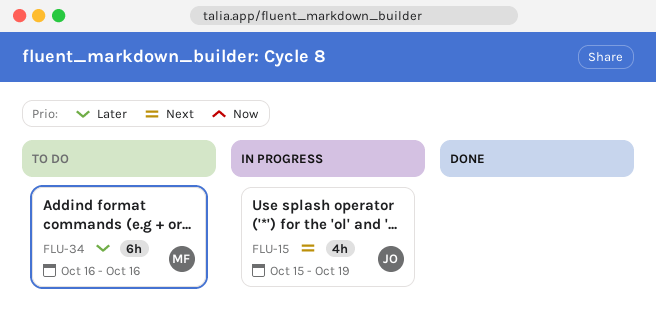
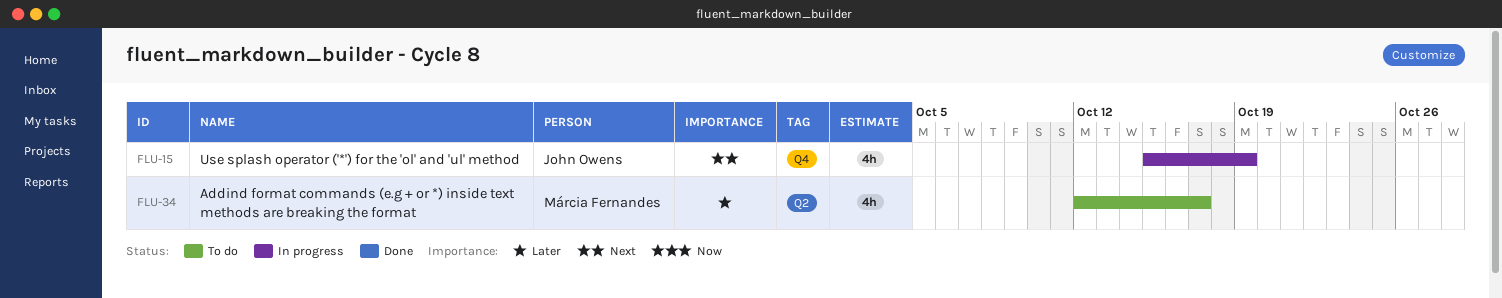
FLU-34, estimate: 6h -> 4h
FLU-34, start: Oct 16 -> Oct 12
FLU-34, due: Oct 16 -> Oct 17

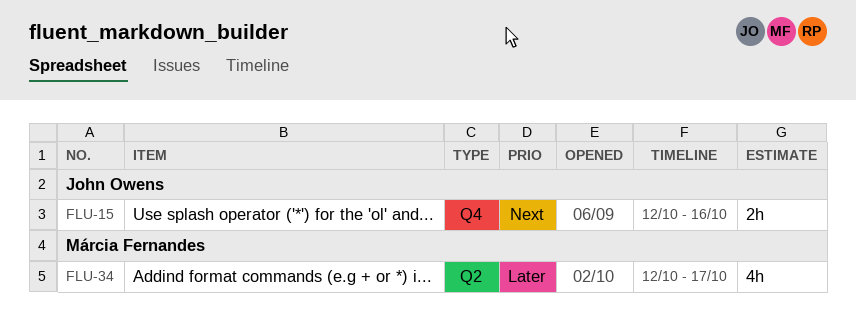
FLU-15, estimate: 4h -> 2h
FLU-15, start: Oct 15 -> Oct 12
FLU-15, due: Oct 19 -> Oct 16

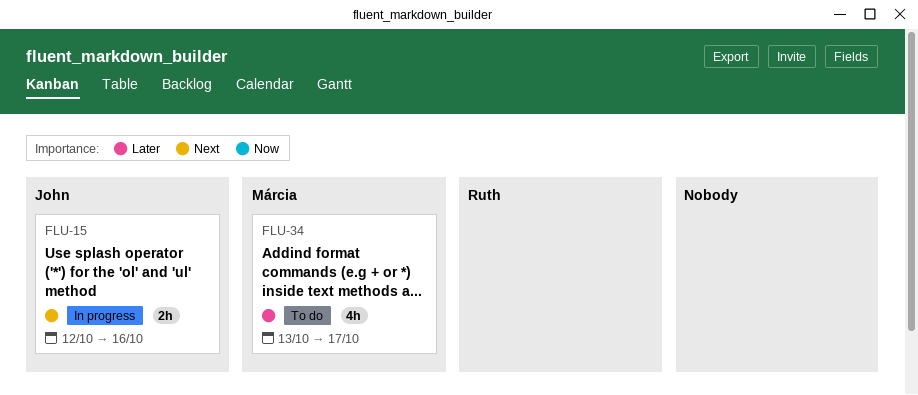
FLU-34, start: Oct 12 -> Oct 13

